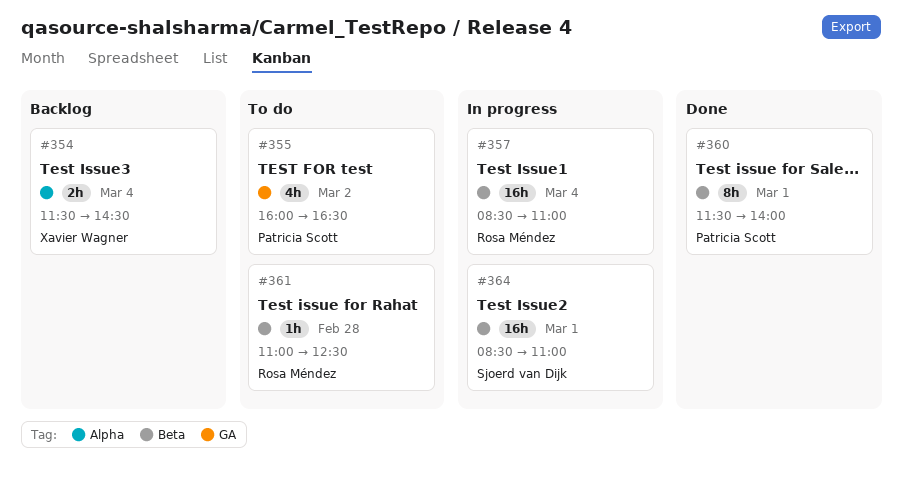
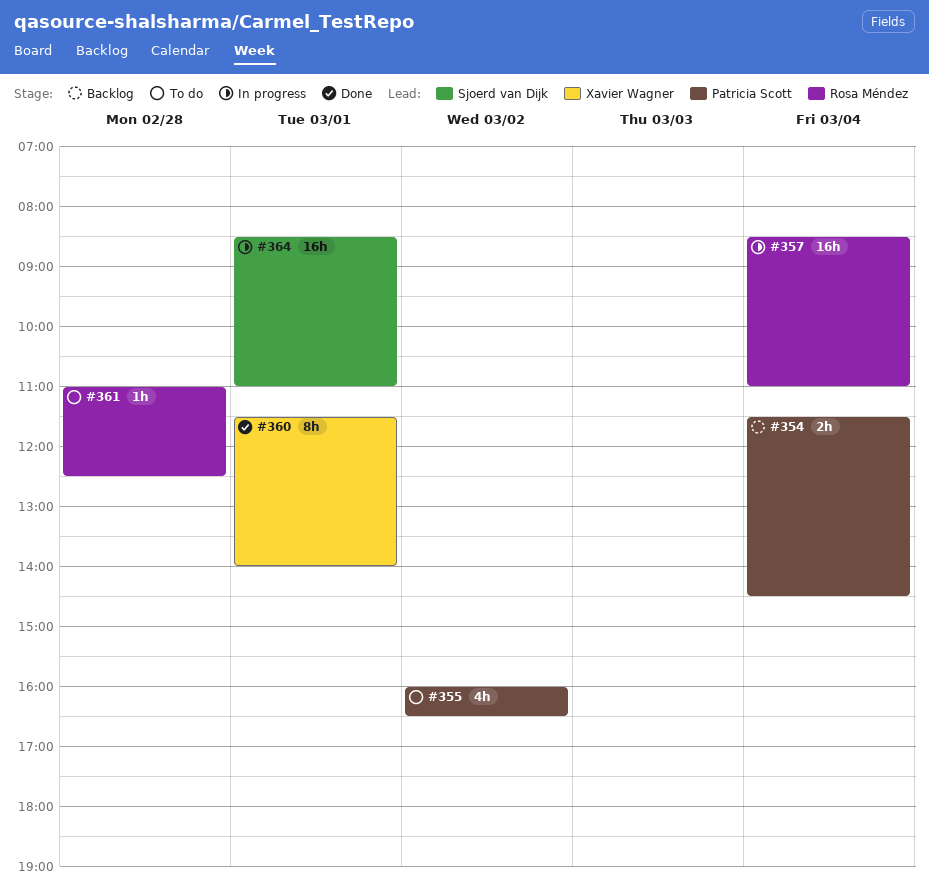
#354, owner: Xavier Wagner -> Patricia Scott
#360, owner: Patricia Scott -> Xavier Wagner

